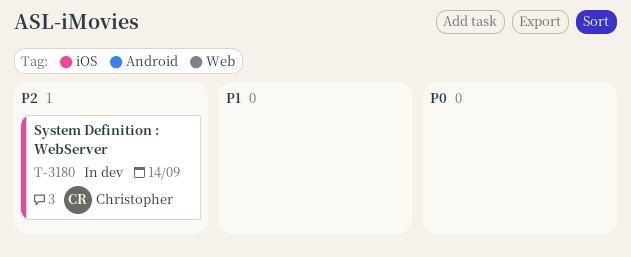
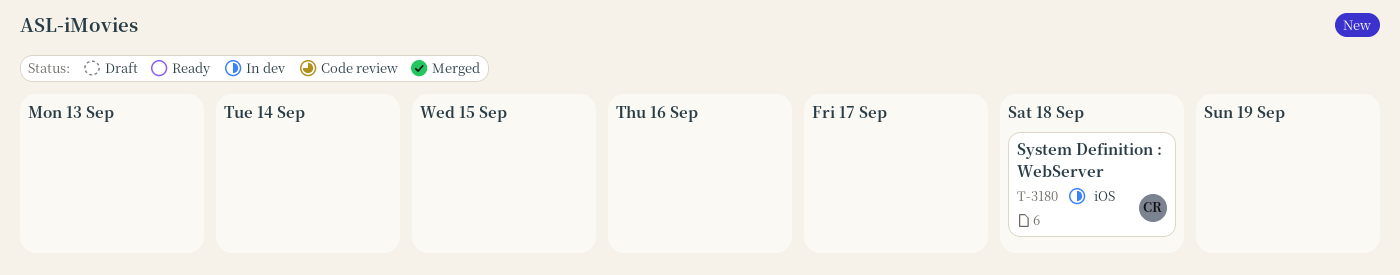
T-3180, due: Sep 14 -> Sep 18

